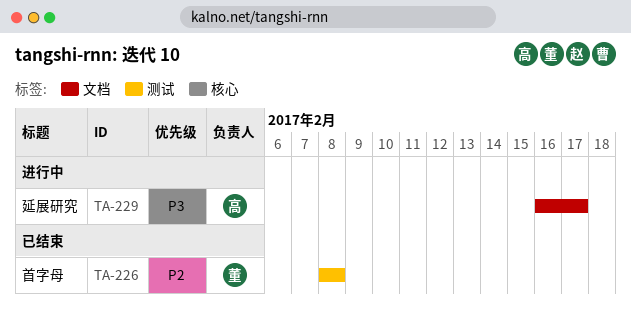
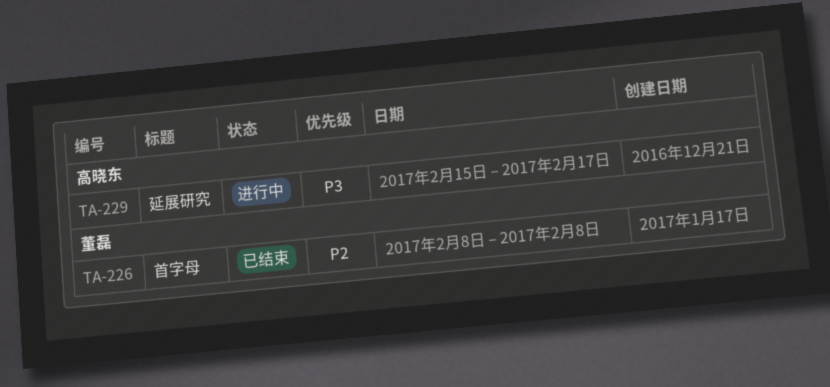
TA-229, start: Feb 16 -> Feb 15

